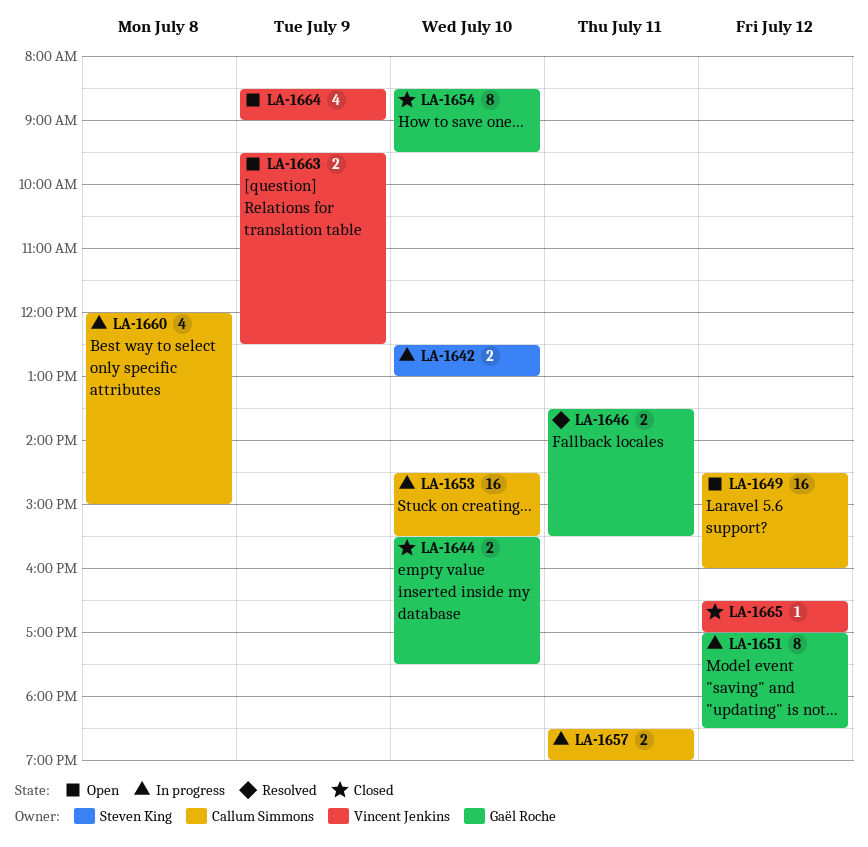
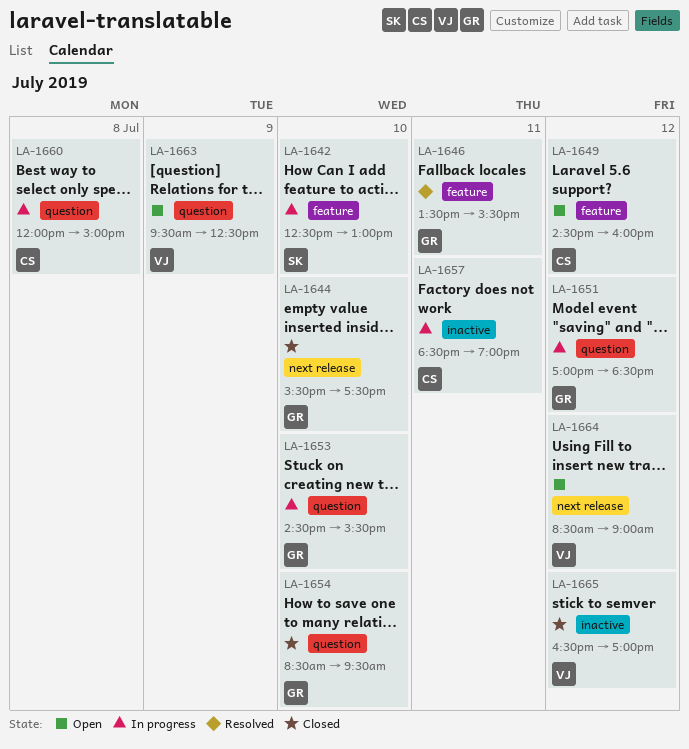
LA-1653, owner: Callum Simmons -> Gaël Roche
LA-1664, day: Jul 9 -> Jul 12

